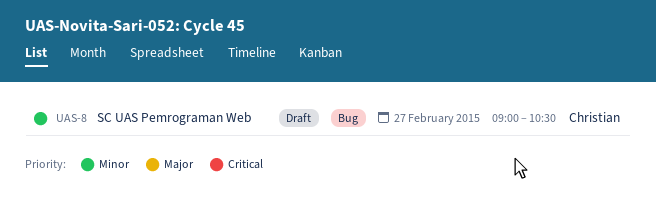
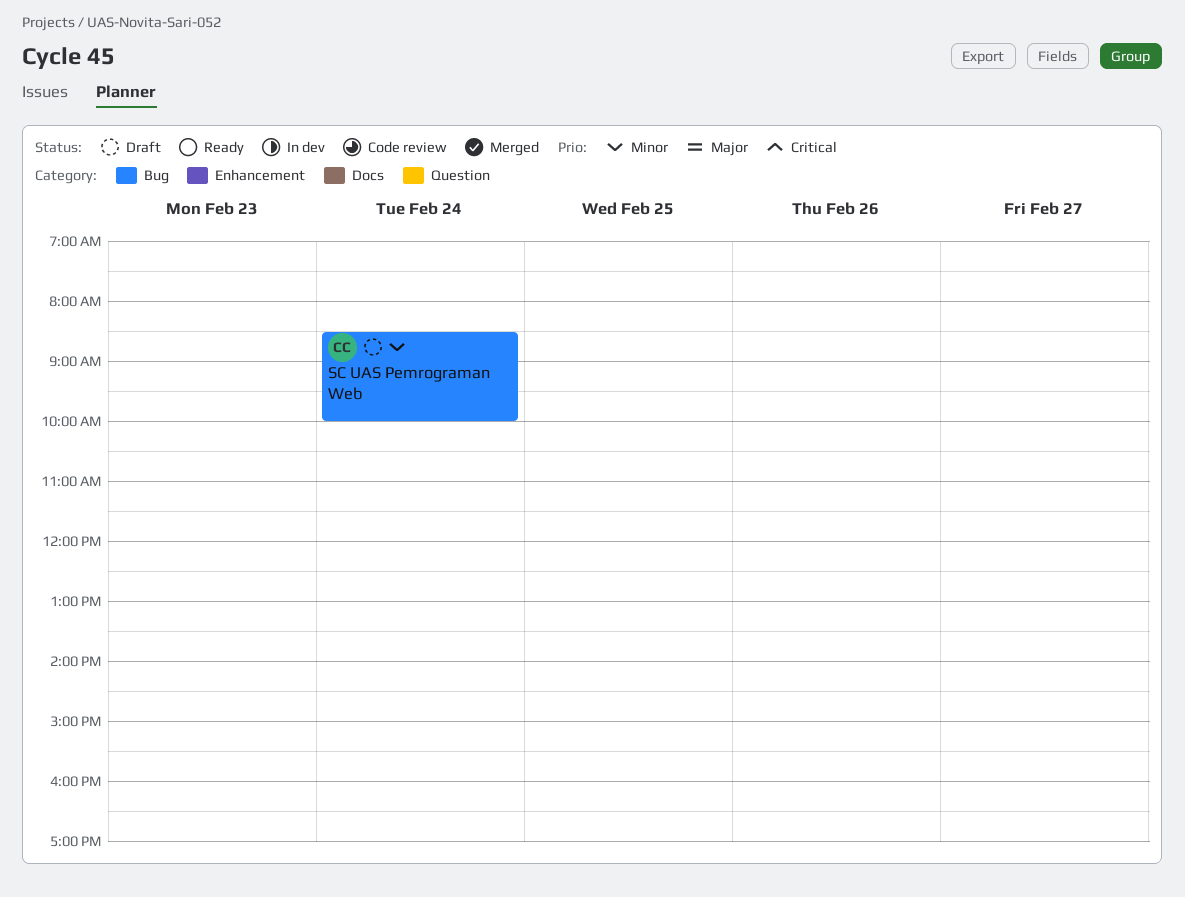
SC UAS Pemrograman Web, day: Feb 27 -> Feb 24
SC UAS Pemrograman Web, begins: 09:00 -> 08:30
SC UAS Pemrograman Web, ends: 10:30 -> 10:00

